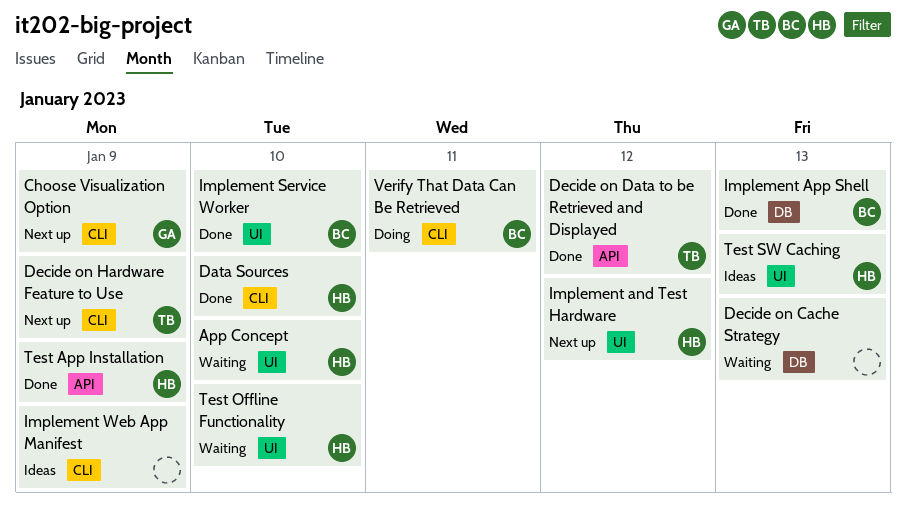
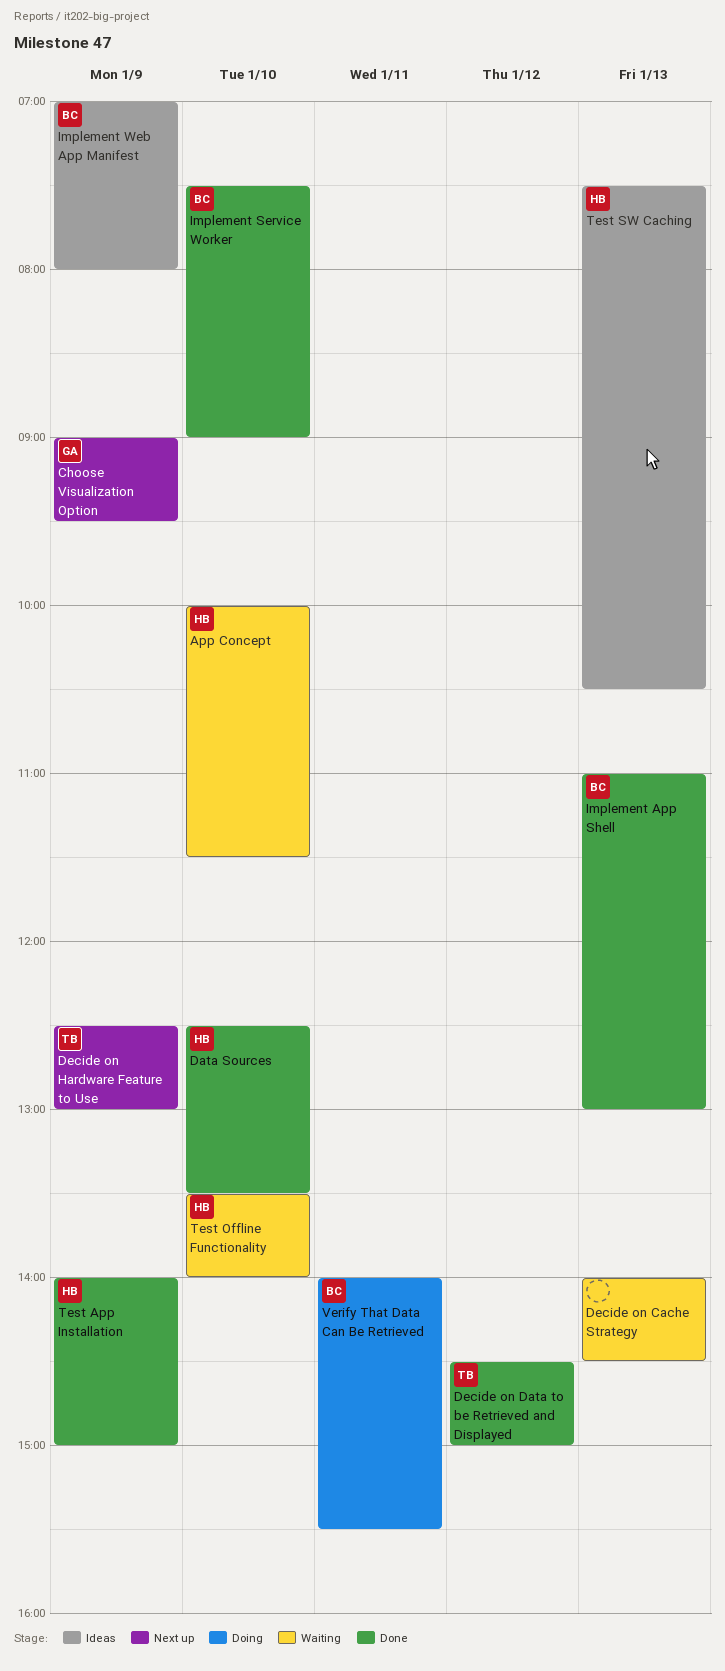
Implement and Test Hardware: present -> none
Implement Web App Manifest, owner: none -> BC

